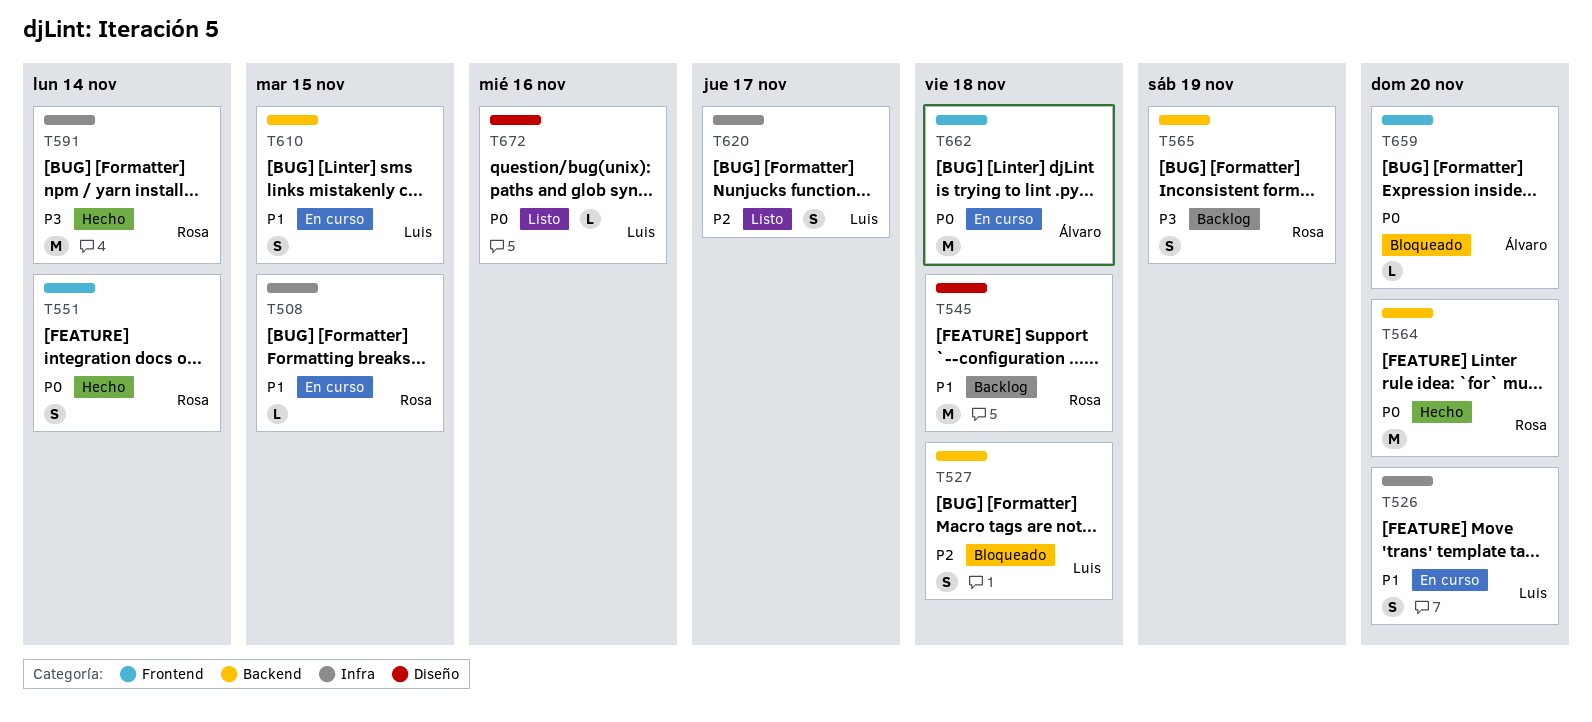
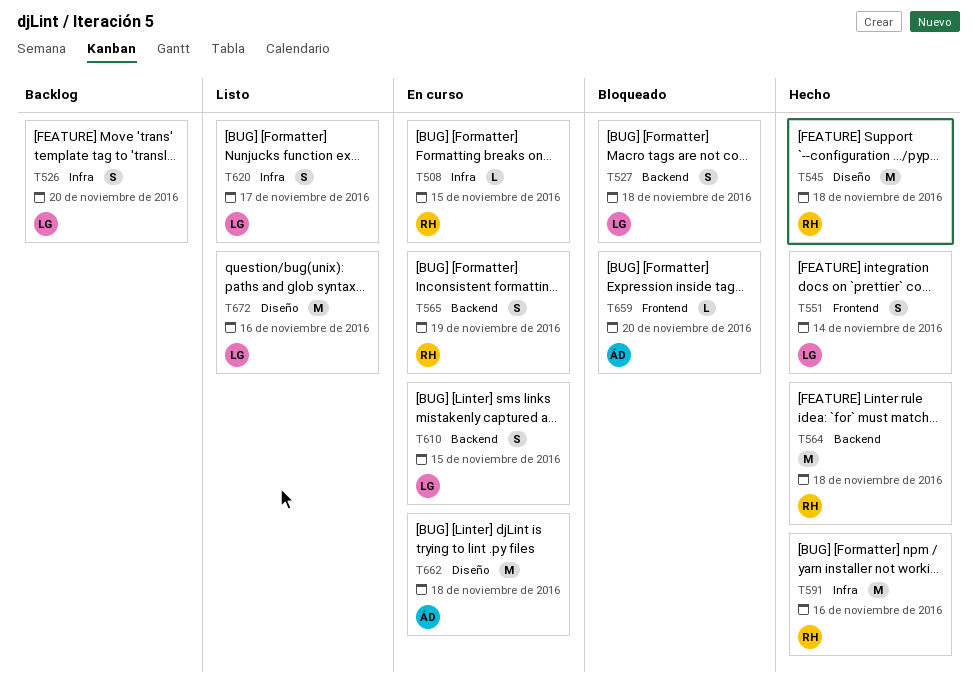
T526, status: En curso -> Backlog
T545, status: Backlog -> Hecho
T551, owner: Rosa -> Luis
T564, due: Nov 20 -> Nov 18
T565, status: Backlog -> En curso
T591, due: Nov 14 -> Nov 16
T662, label: Frontend -> Diseño
T672, estimate: L -> M

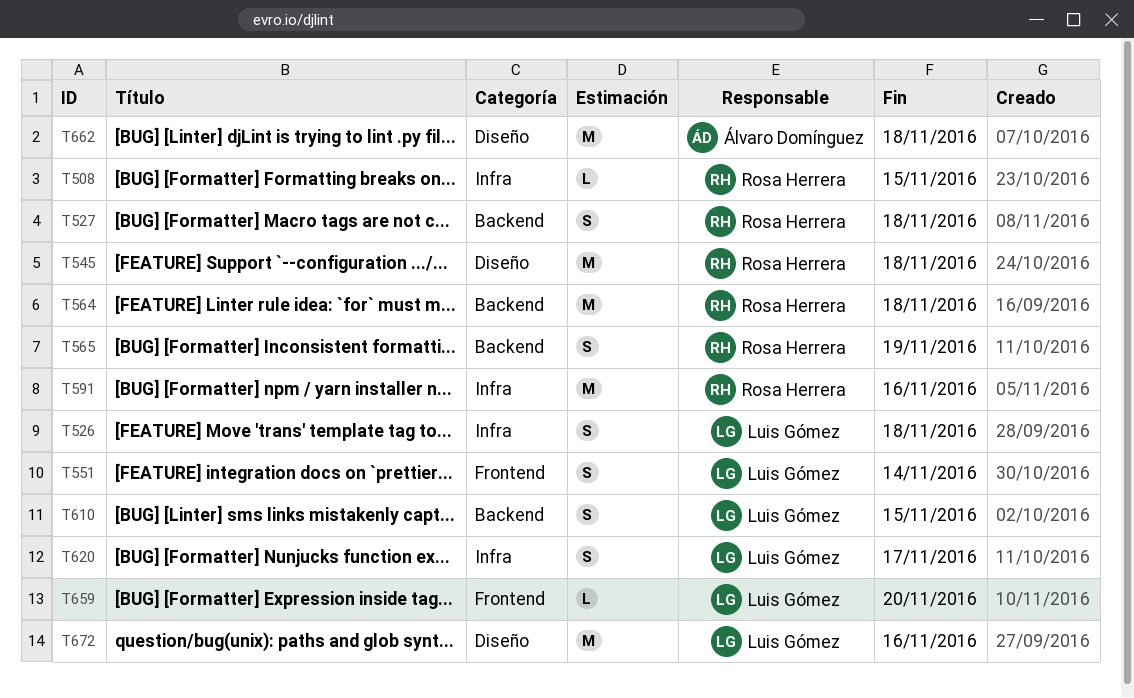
T526, due: Nov 20 -> Nov 18
T527, owner: Luis Gómez -> Rosa Herrera
T659, owner: Álvaro Domínguez -> Luis Gómez

